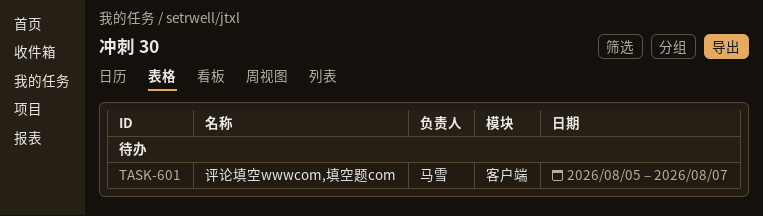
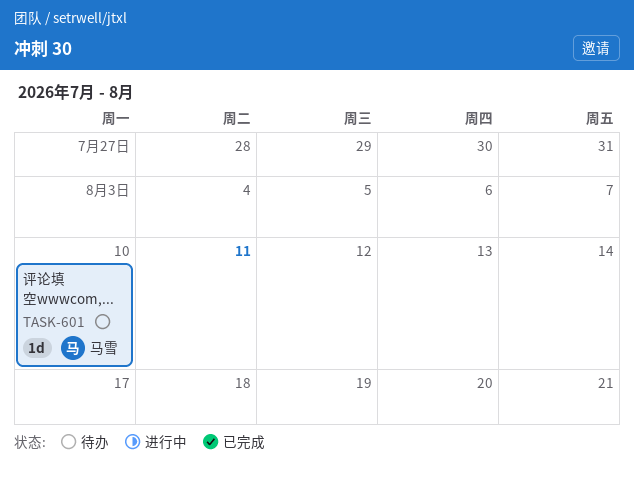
TASK-601, due: Aug 7 -> Aug 10

